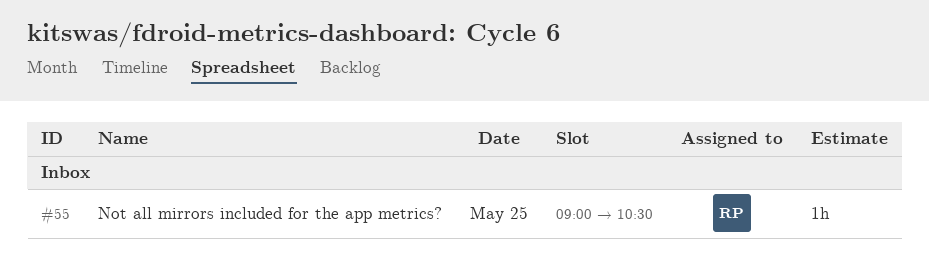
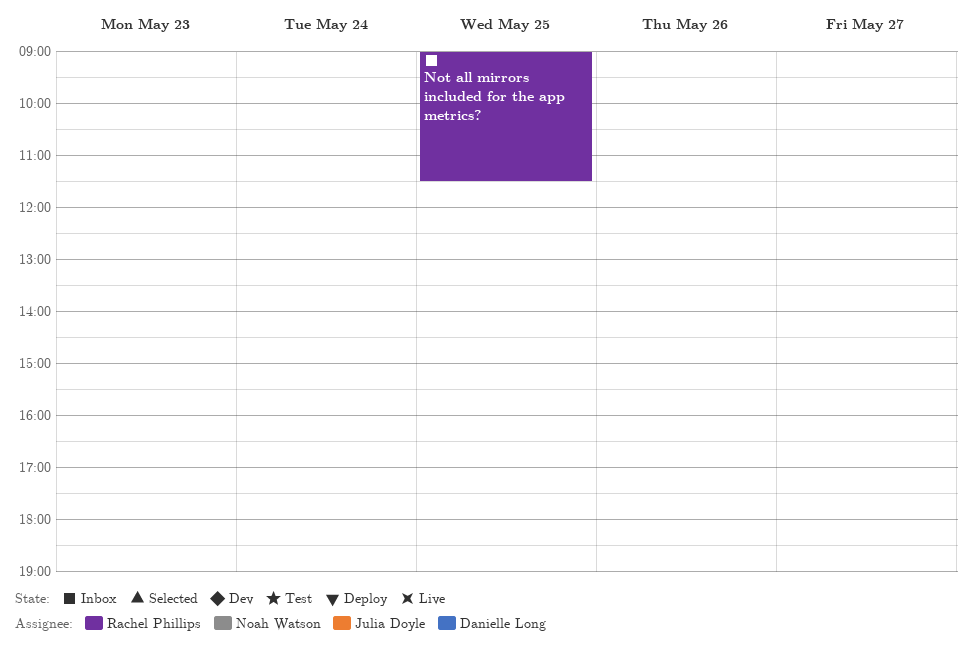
Not all mirrors included for the app metrics?, ends: 10:30 -> 11:30

